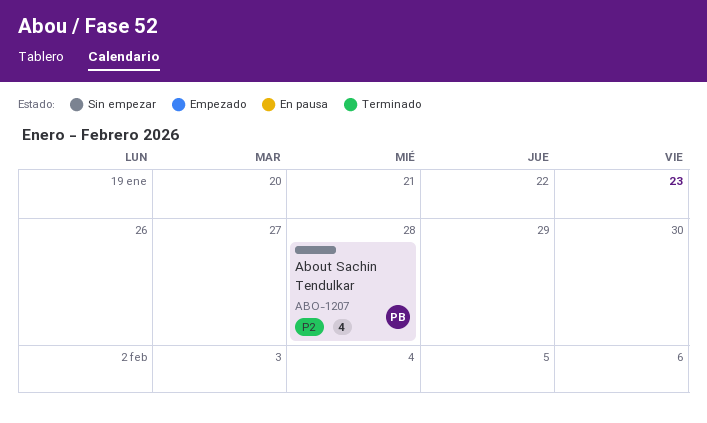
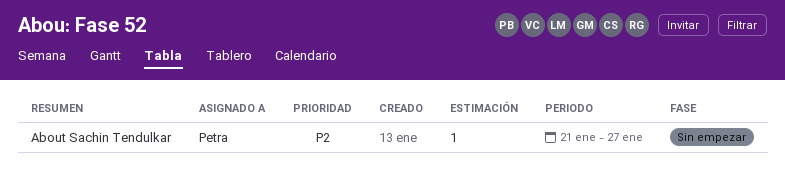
About Sachin Tendulkar, estimate: 4 -> 1
About Sachin Tendulkar, due: Jan 28 -> Jan 27

